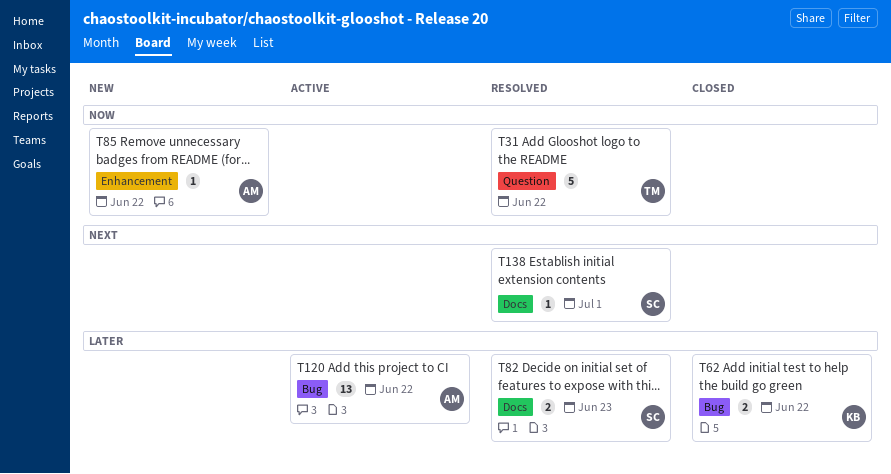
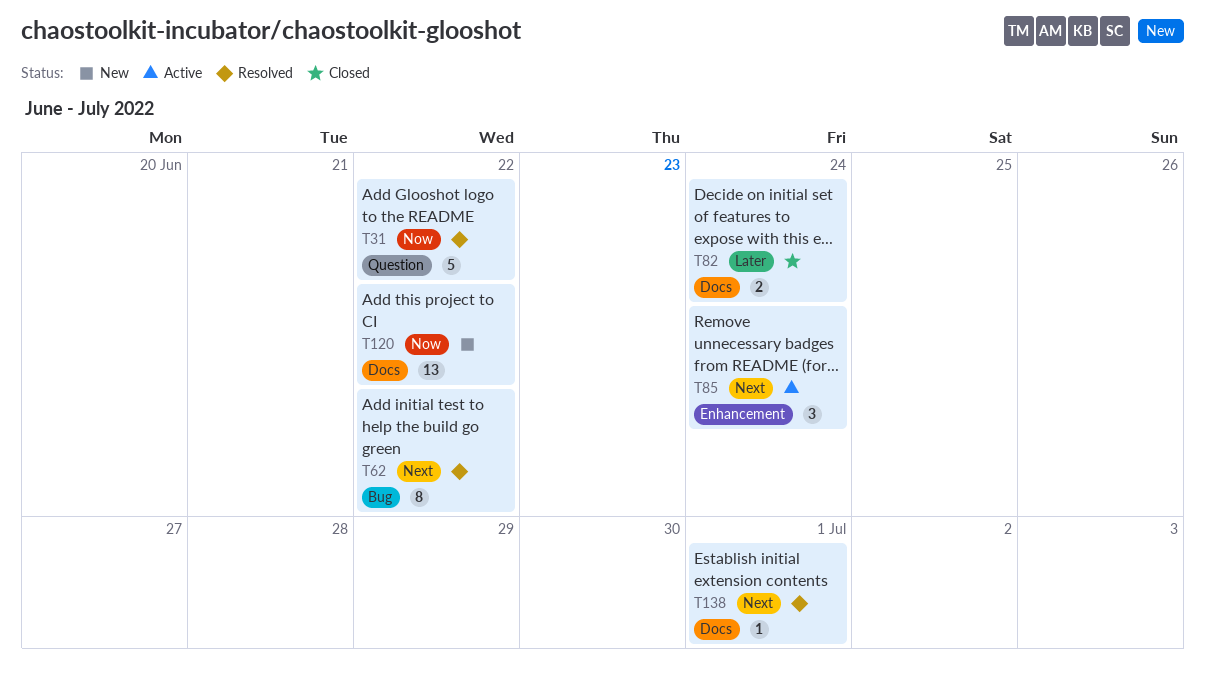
T62, status: Closed -> Resolved
T62, priority: Later -> Next
T62, estimate: 2 -> 8
T82, status: Resolved -> Closed
T82, due: Jun 23 -> Jun 24
T85, status: New -> Active
T85, priority: Now -> Next
T85, estimate: 1 -> 3
T85, due: Jun 22 -> Jun 24
T120, status: Active -> New
T120, priority: Later -> Now
T120, label: Bug -> Docs

